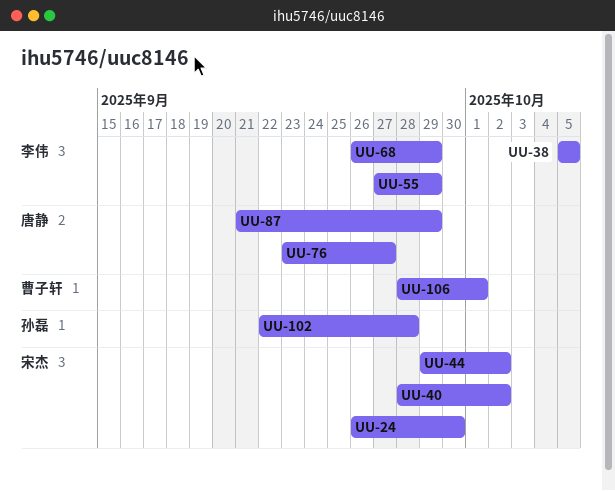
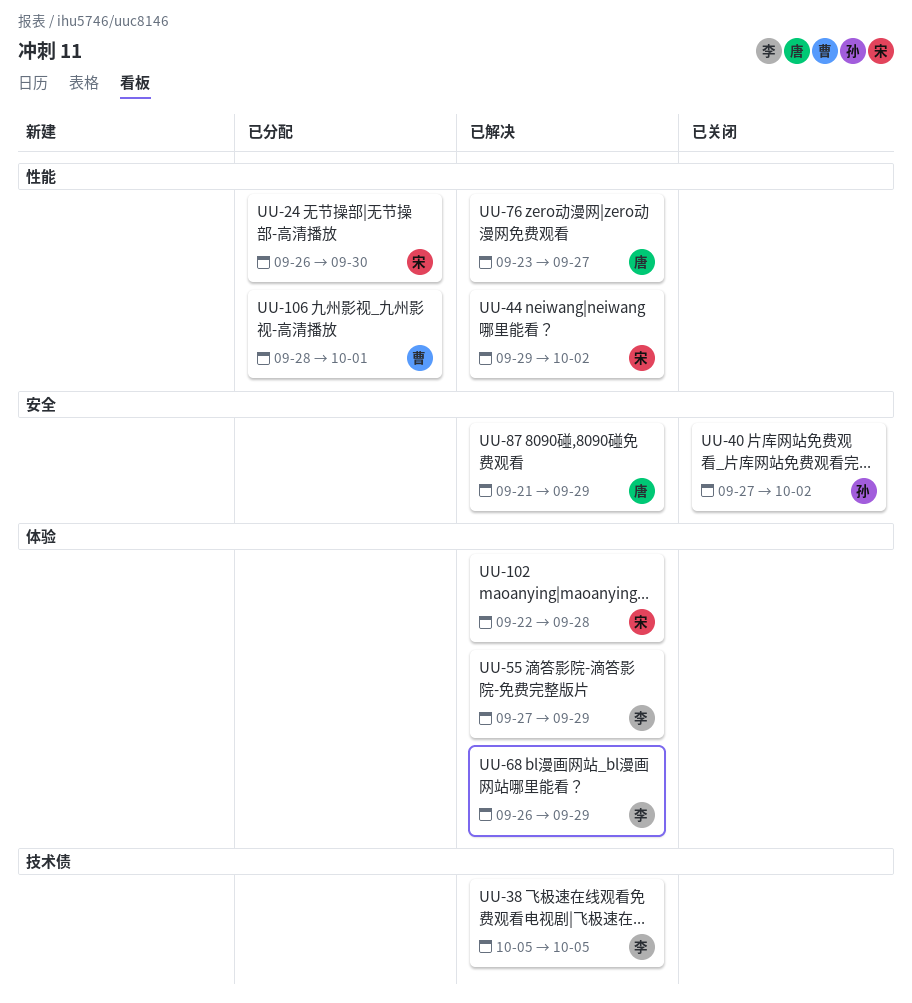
UU-40, owner: 宋杰 -> 孙磊
UU-40, start: Sep 28 -> Sep 27
UU-102, owner: 孙磊 -> 宋杰

